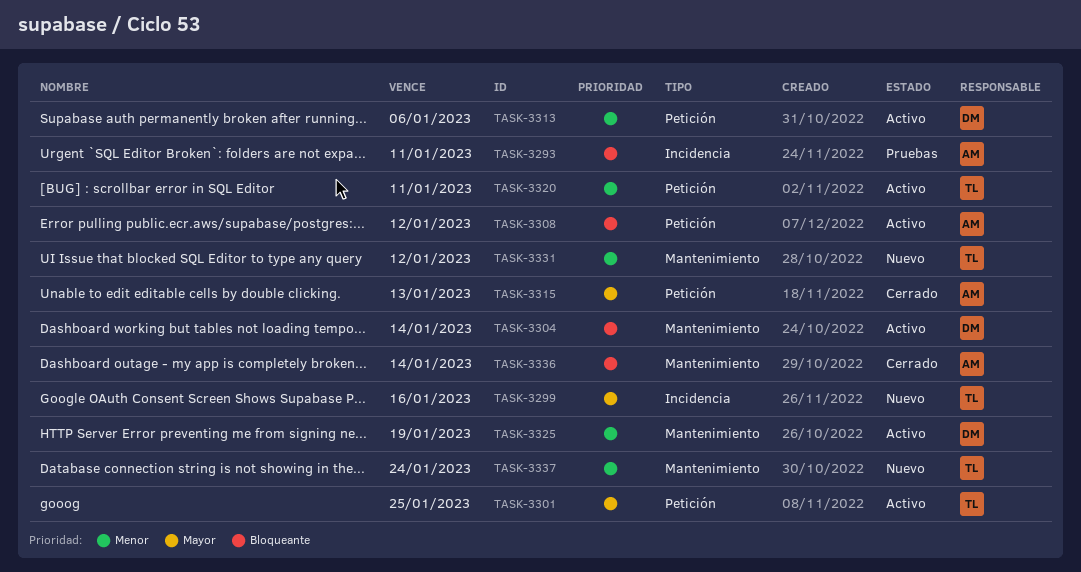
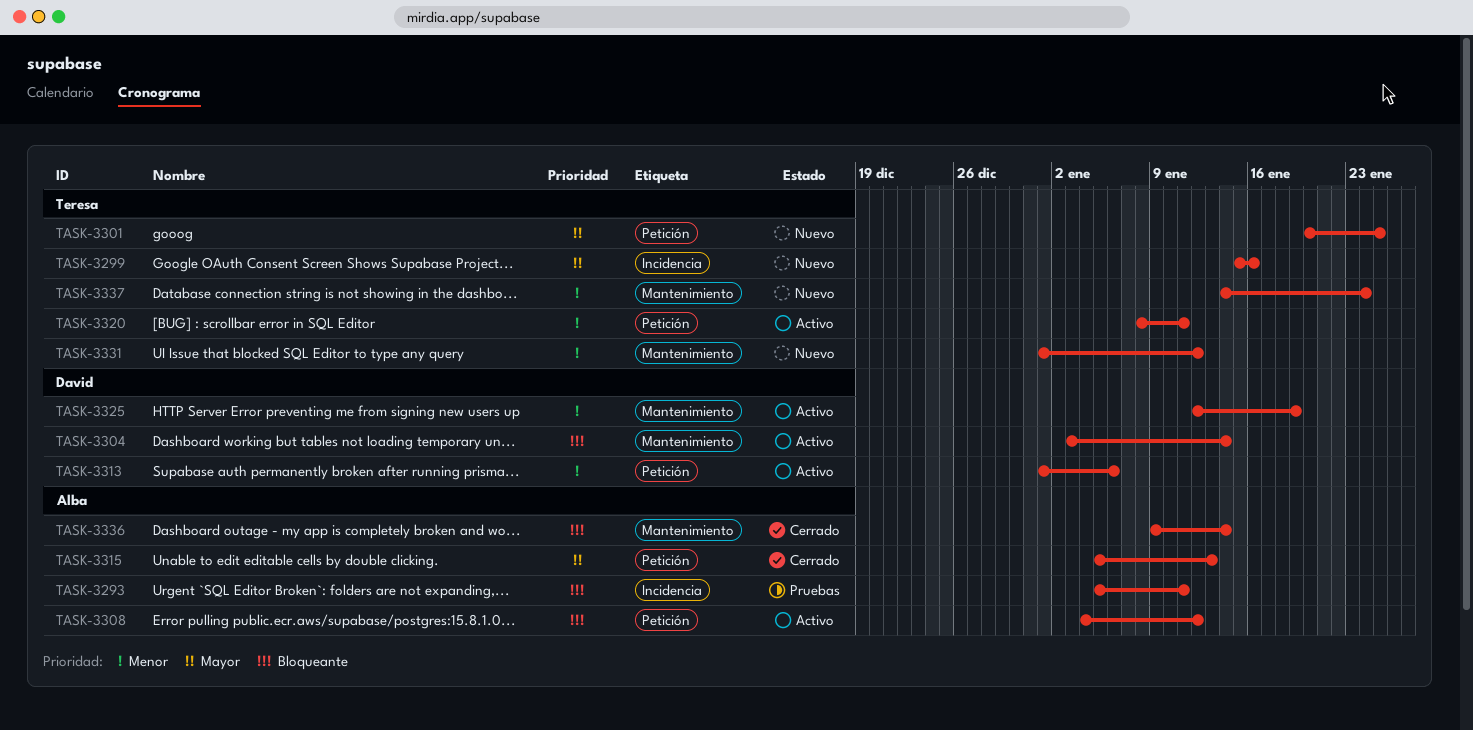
TASK-3301, status: Activo -> Nuevo

